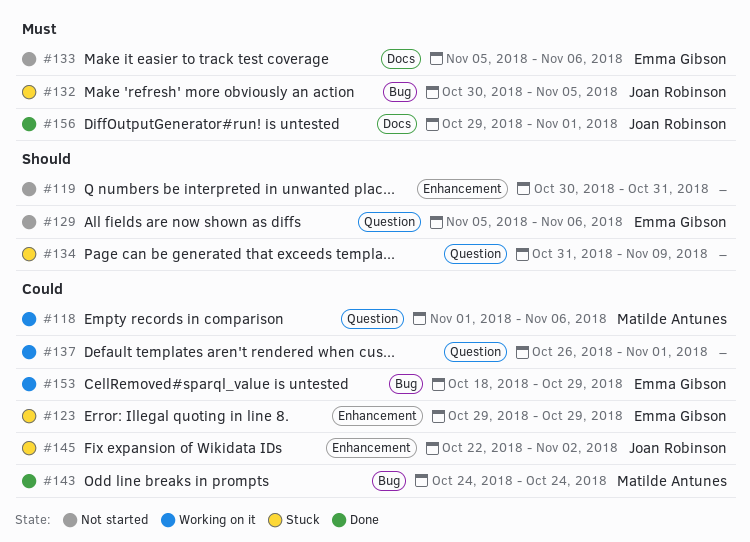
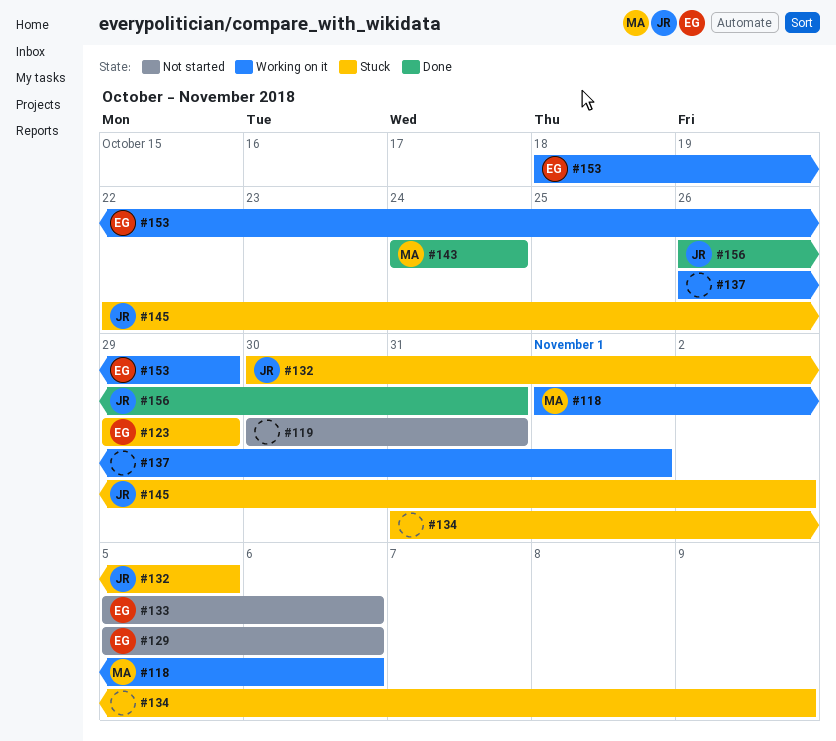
#156, start: Oct 29 -> Oct 26
#156, due: Nov 1 -> Oct 31

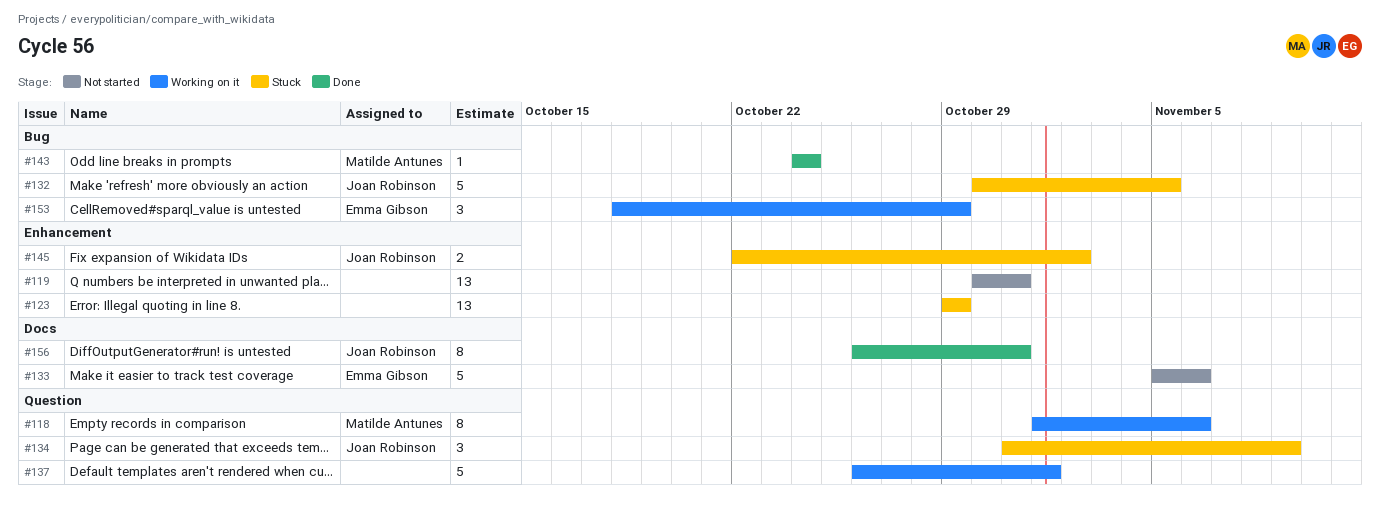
#123, owner: Emma Gibson -> none
#129: present -> none
#134, owner: none -> Joan Robinson

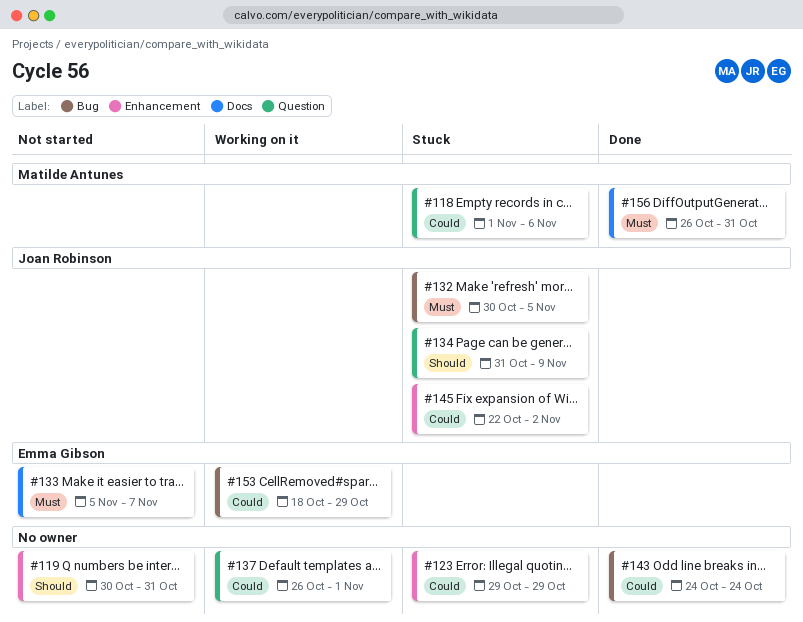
#118, status: Working on it -> Stuck
#133, due: Nov 6 -> Nov 7
#143, owner: Matilde Antunes -> none
#156, owner: Joan Robinson -> Matilde Antunes

